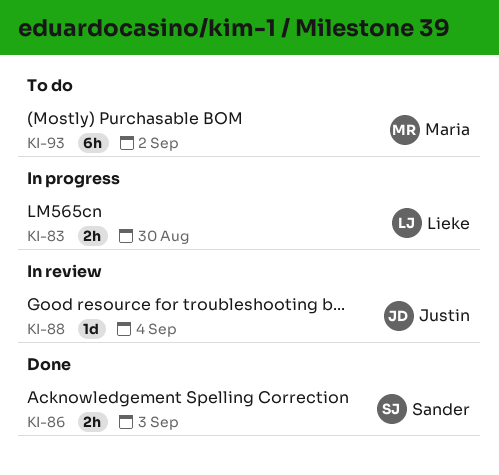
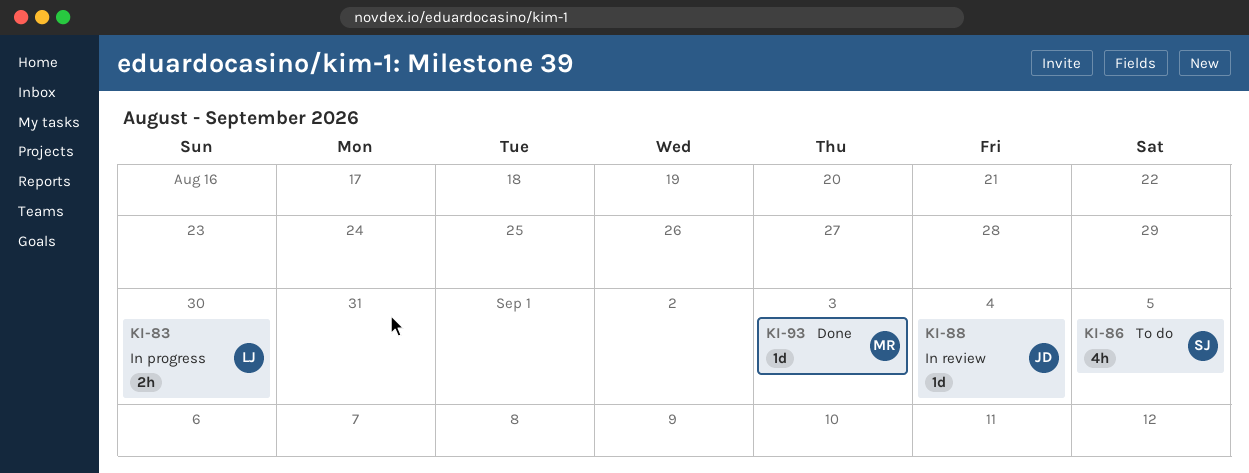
KI-86, status: Done -> To do
KI-86, estimate: 2h -> 4h
KI-86, due: Sep 3 -> Sep 5
KI-93, status: To do -> Done
KI-93, estimate: 6h -> 1d
KI-93, due: Sep 2 -> Sep 3

